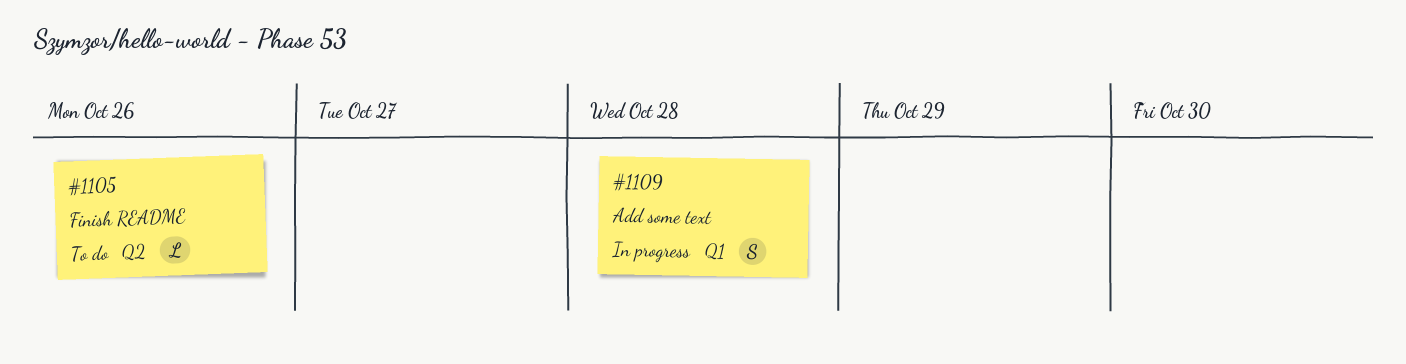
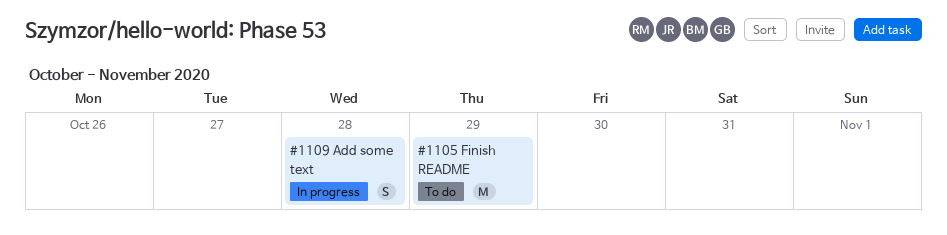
#1105, estimate: L -> M
#1105, due: Oct 26 -> Oct 29

